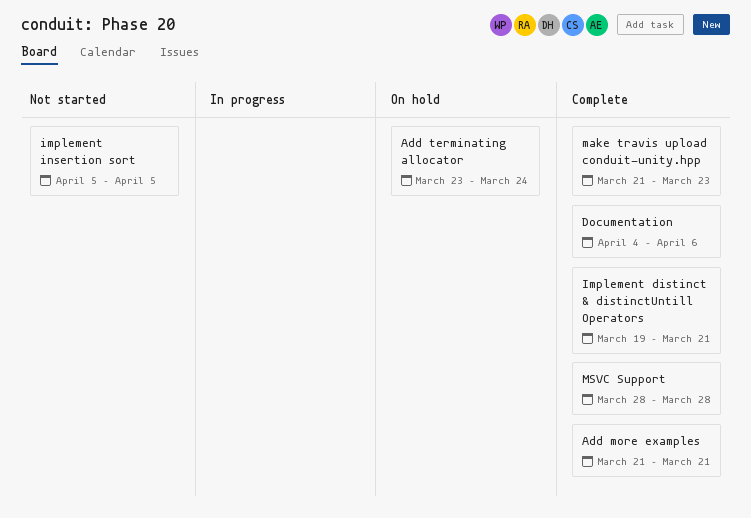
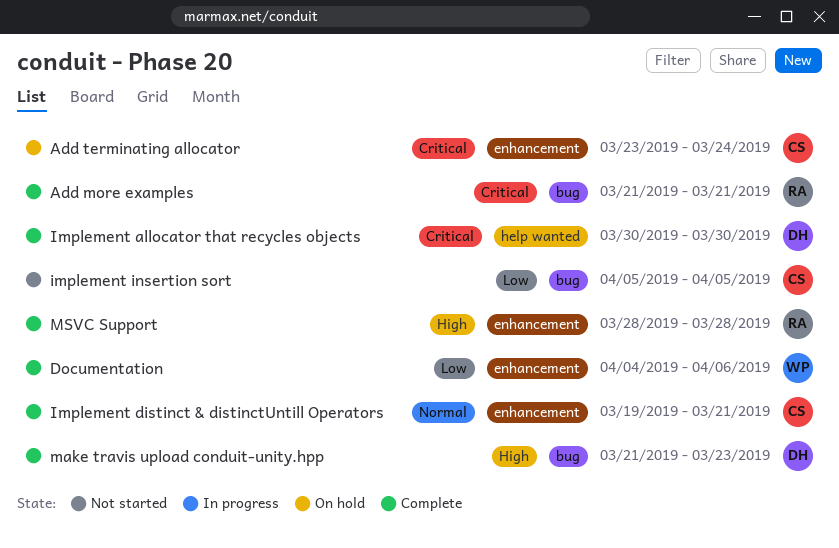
Implement allocator that recycles objects: none -> present

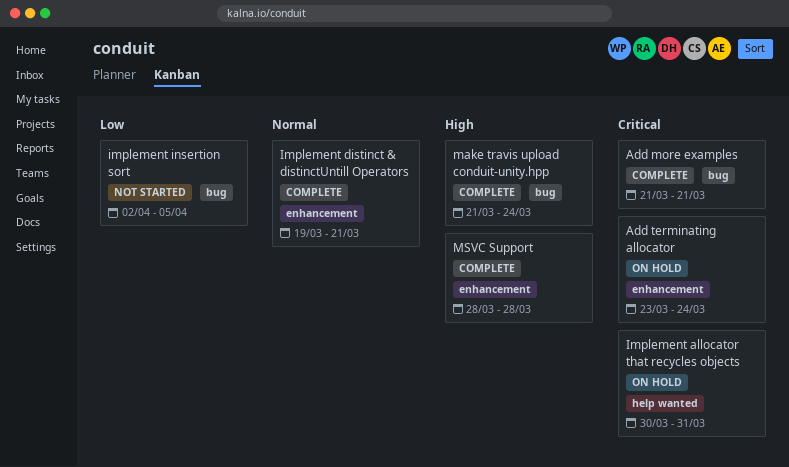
Documentation: present -> none
Implement allocator that recycles objects, status: Complete -> On hold
Implement allocator that recycles objects, due: Mar 30 -> Mar 31
implement insertion sort, start: Apr 5 -> Apr 2
make travis upload conduit-unity.hpp, due: Mar 23 -> Mar 24

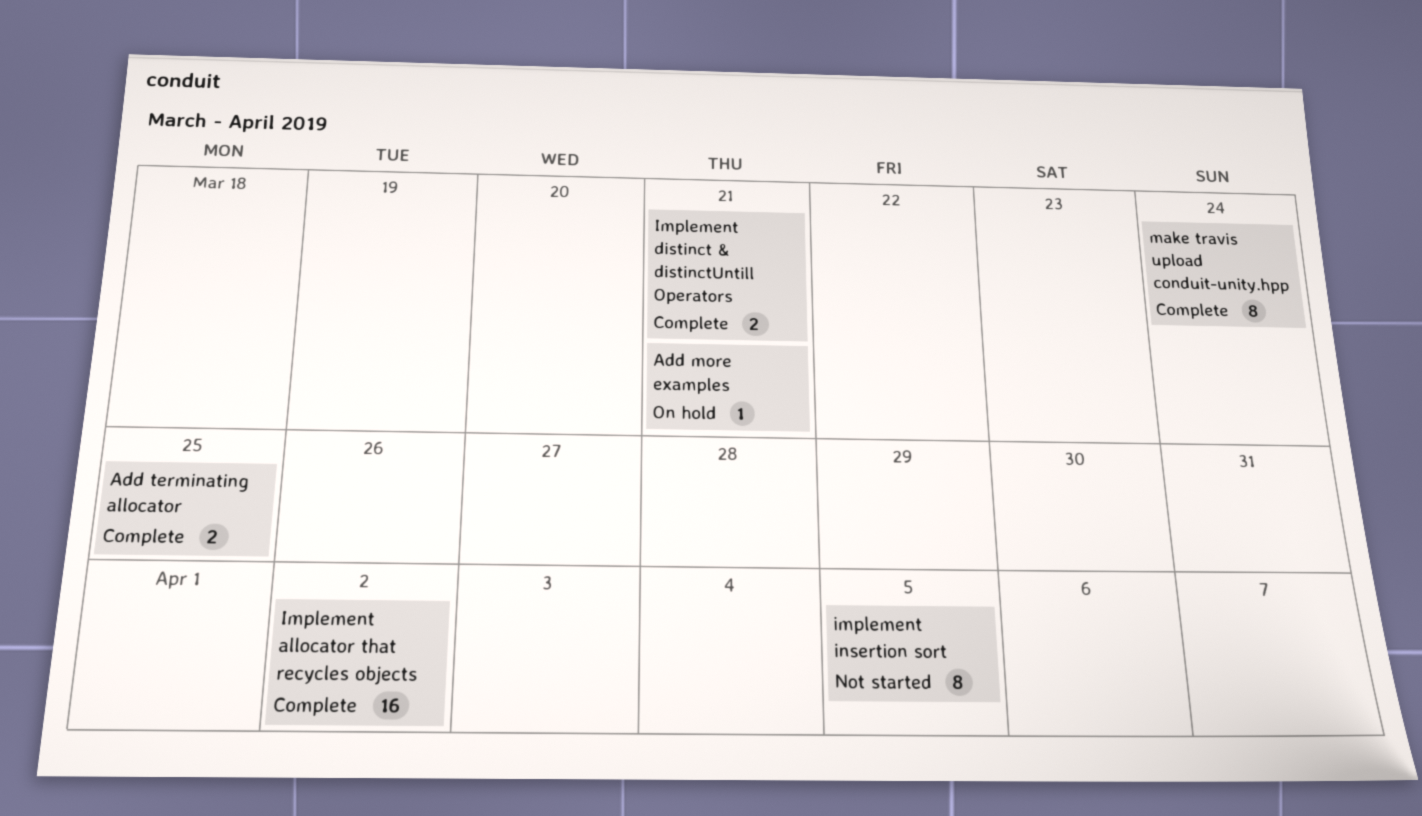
Add more examples, status: Complete -> On hold
Add terminating allocator, status: On hold -> Complete
Add terminating allocator, due: Mar 24 -> Mar 25
Implement allocator that recycles objects, status: On hold -> Complete
Implement allocator that recycles objects, due: Mar 31 -> Apr 2
MSVC Support: present -> none

